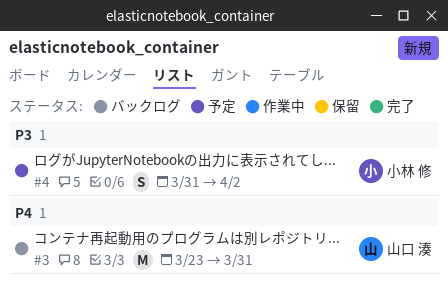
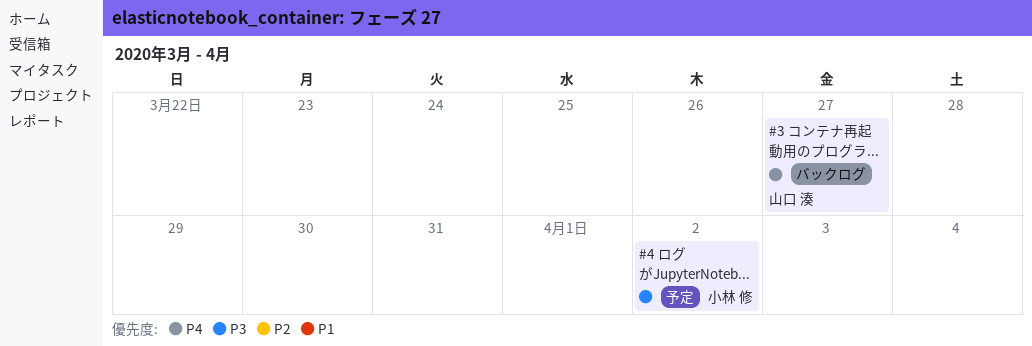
#3, due: Mar 31 -> Mar 27

